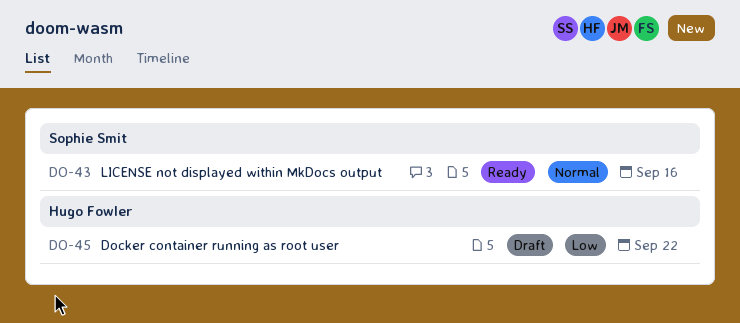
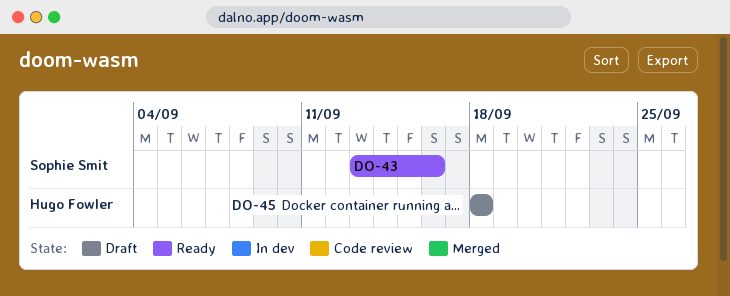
DO-45, due: Sep 22 -> Sep 18

